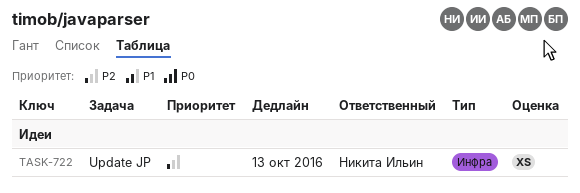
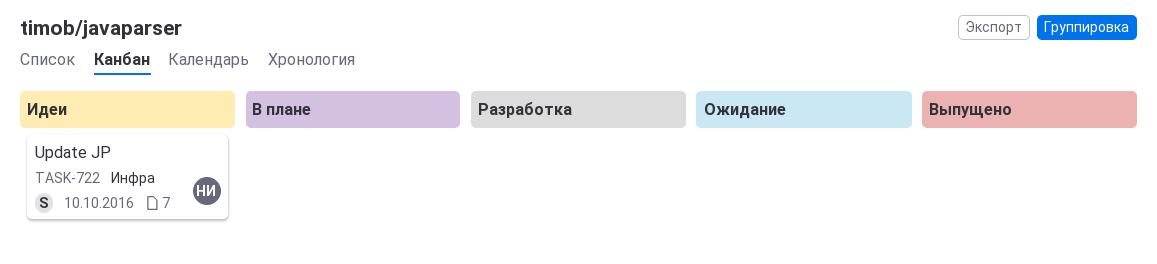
TASK-722, estimate: XS -> S
TASK-722, due: Oct 13 -> Oct 10

